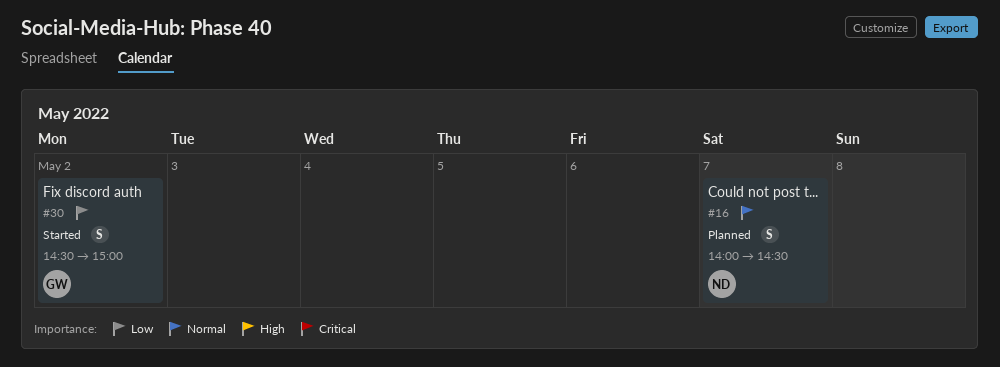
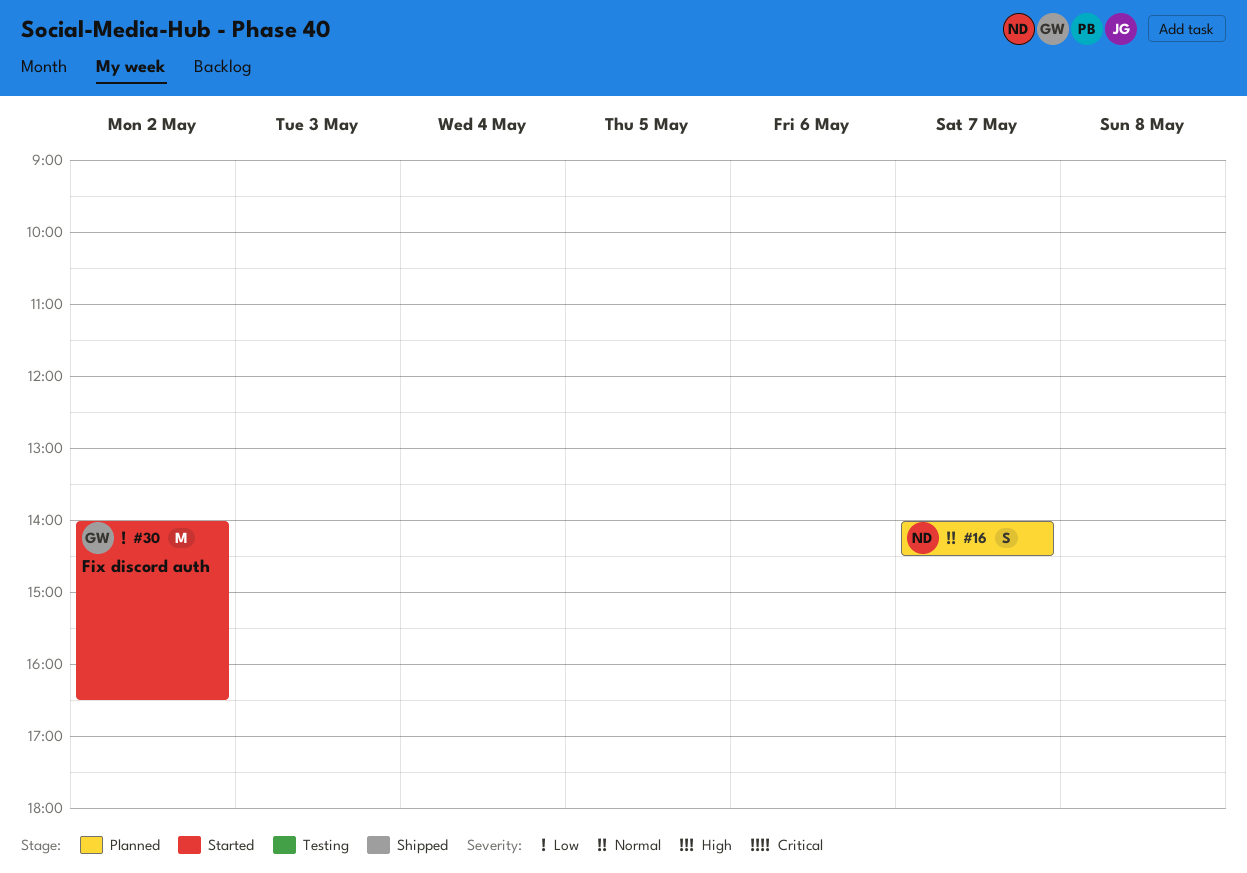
#30, estimate: S -> M
#30, begins: 14:30 -> 14:00
#30, ends: 15:00 -> 16:30

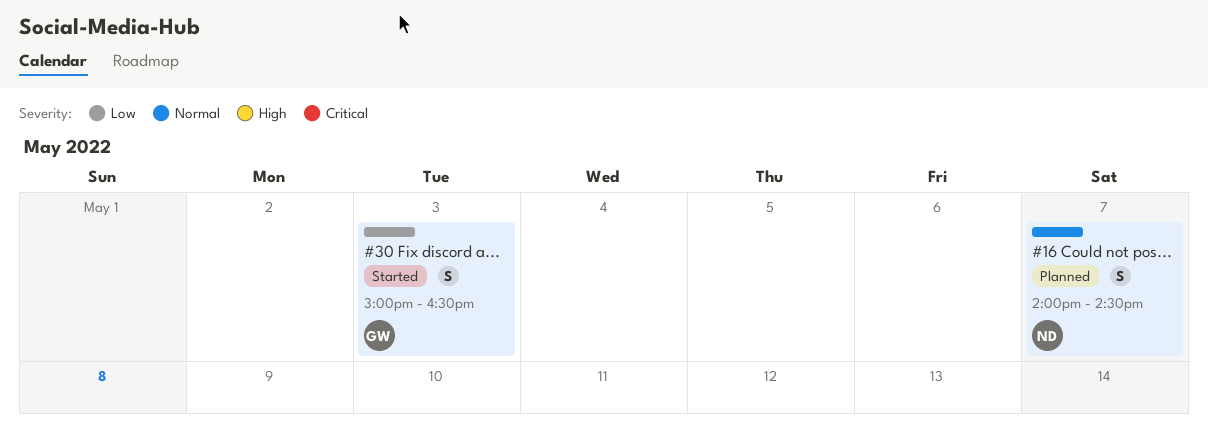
#30, estimate: M -> S
#30, day: May 2 -> May 3
#30, begins: 14:00 -> 15:00

